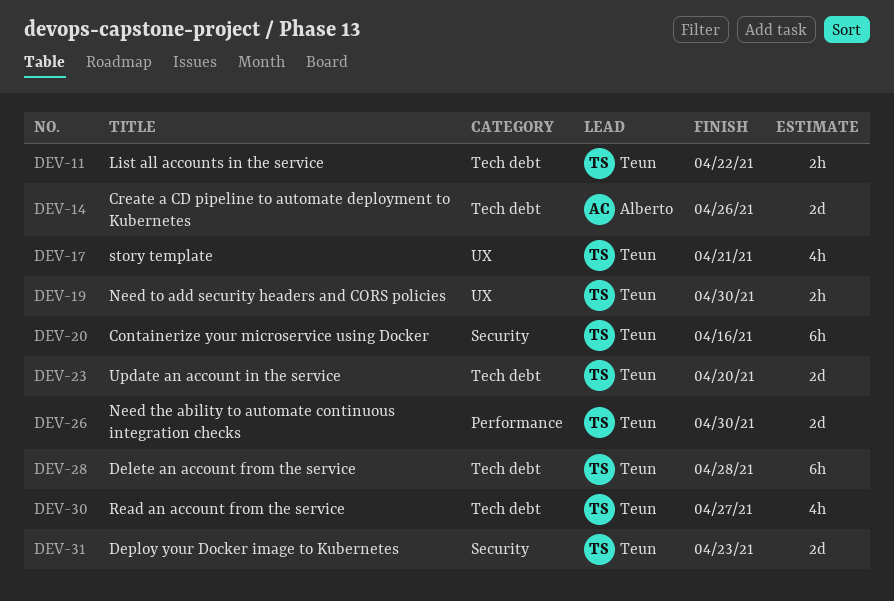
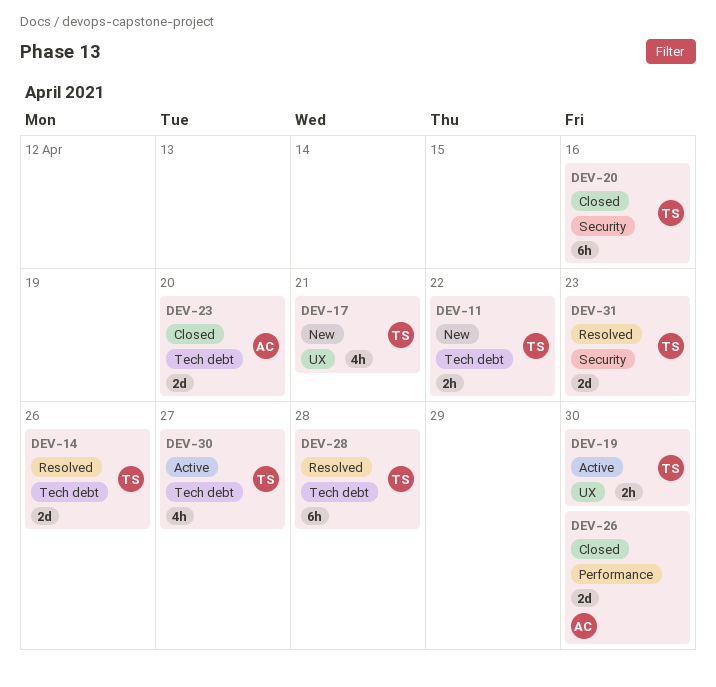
DEV-14, owner: Alberto -> Teun
DEV-23, owner: Teun -> Alberto
DEV-26, owner: Teun -> Alberto

